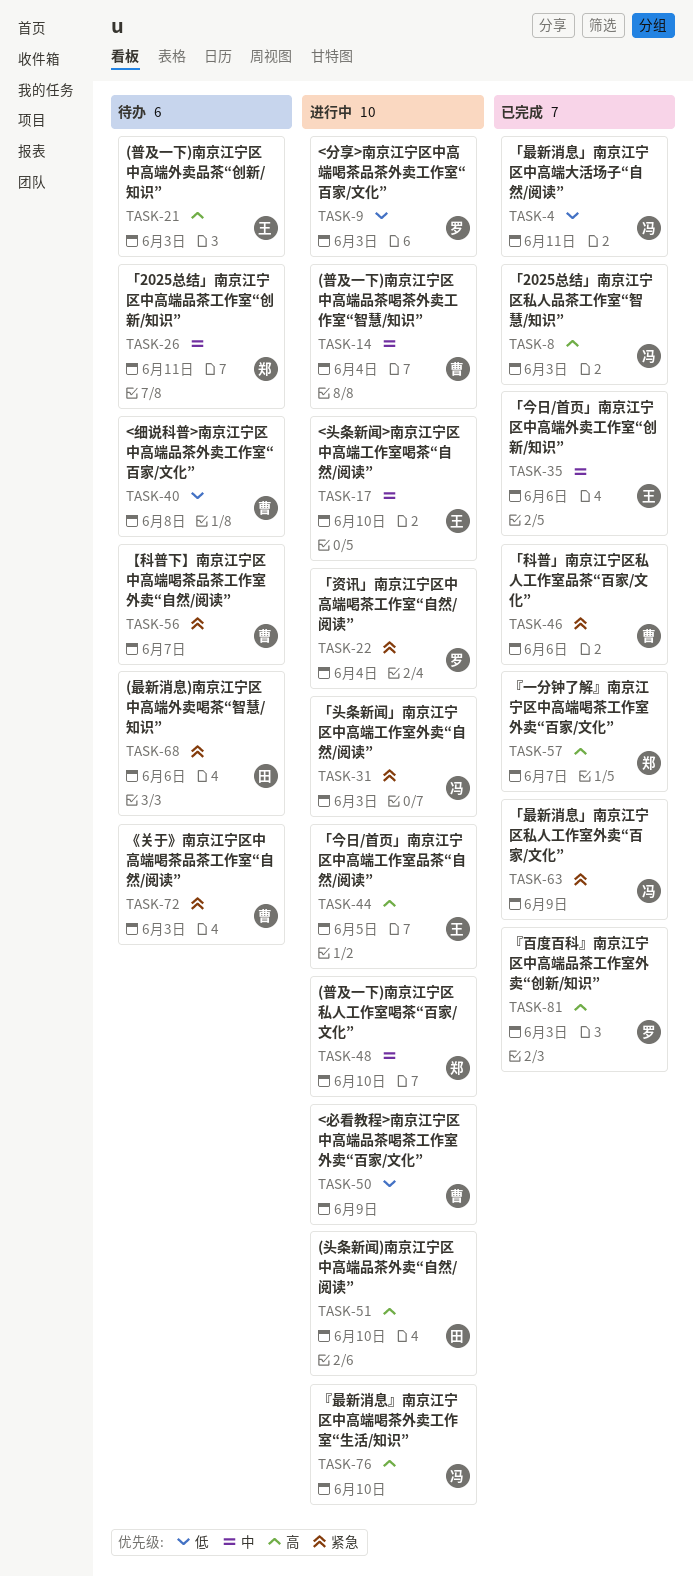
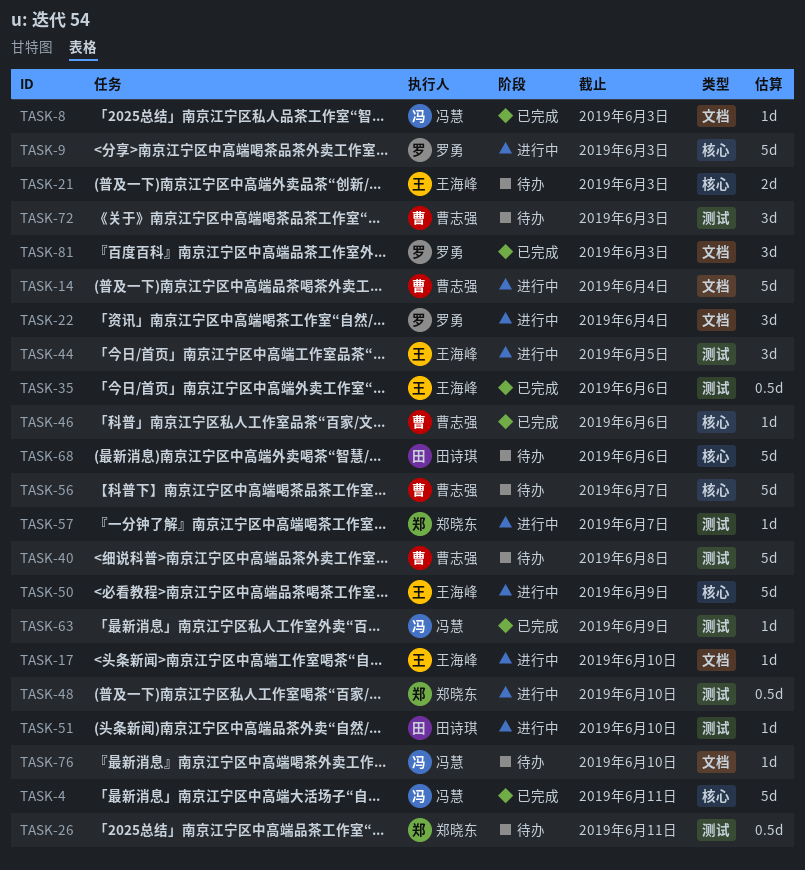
TASK-31: present -> none
TASK-50, owner: 曹志强 -> 王海峰
TASK-57, status: 已完成 -> 进行中
TASK-76, status: 进行中 -> 待办

